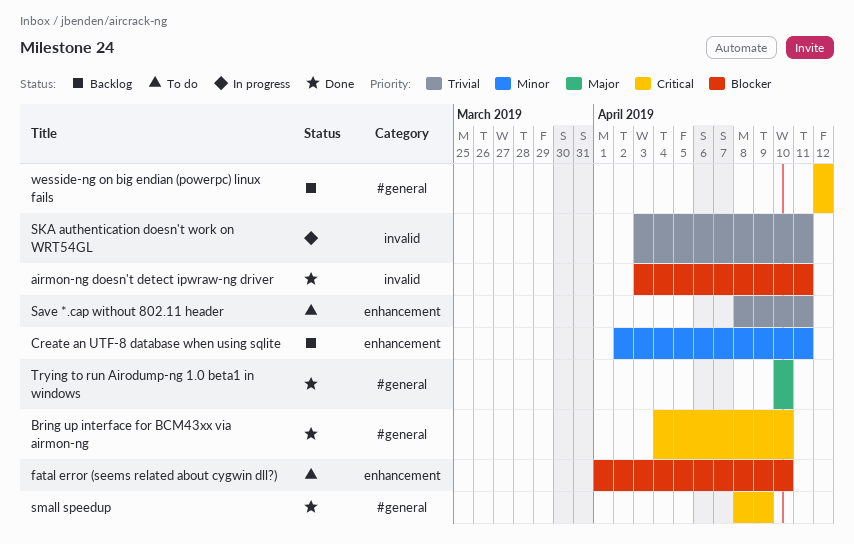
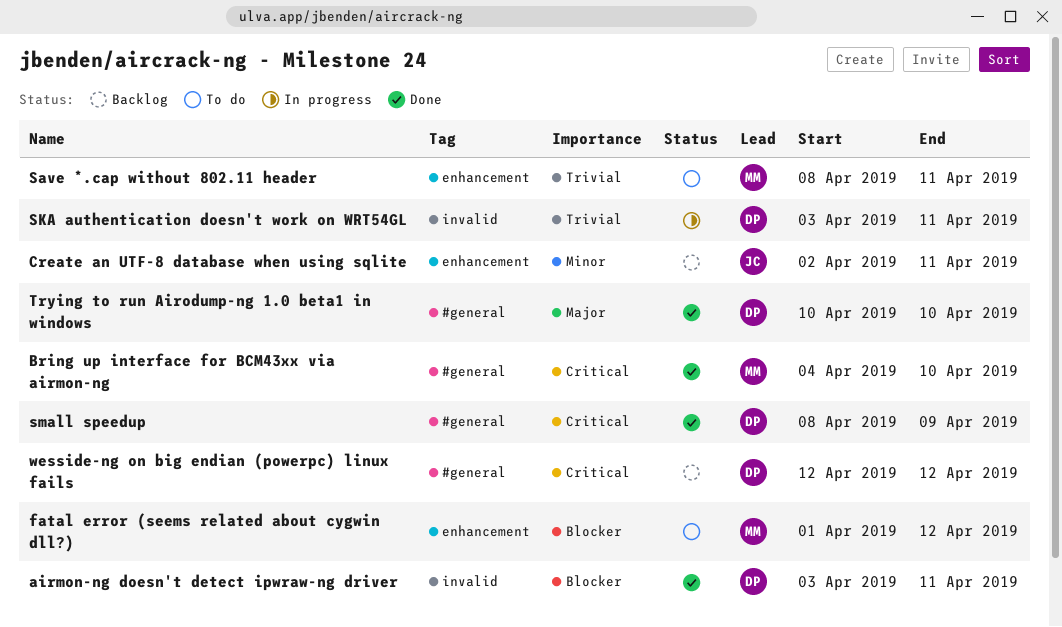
fatal error (seems related about cygwin dll?), due: Apr 10 -> Apr 12

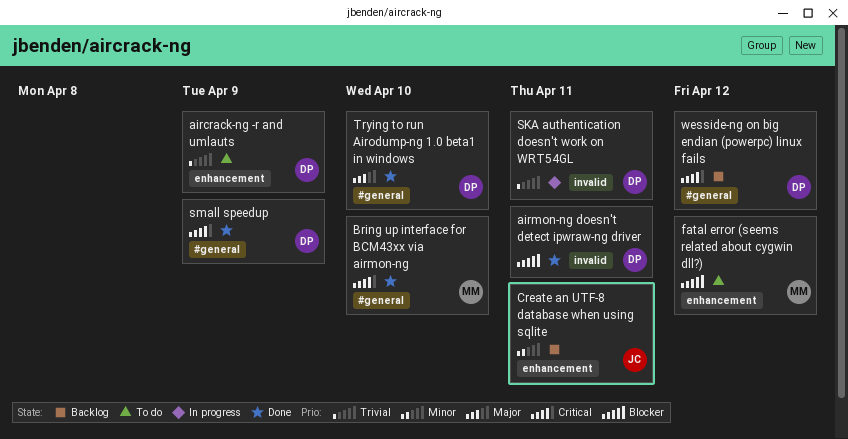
aircrack-ng -r and umlauts: none -> present
Save *.cap without 802.11 header: present -> none

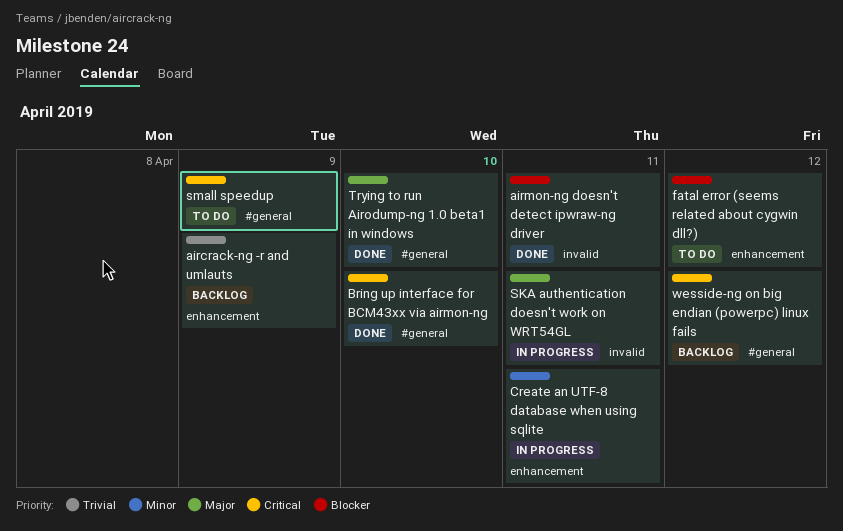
aircrack-ng -r and umlauts, status: To do -> Backlog
Create an UTF-8 database when using sqlite, status: Backlog -> In progress
SKA authentication doesn't work on WRT54GL, priority: Trivial -> Major
small speedup, status: Done -> To do

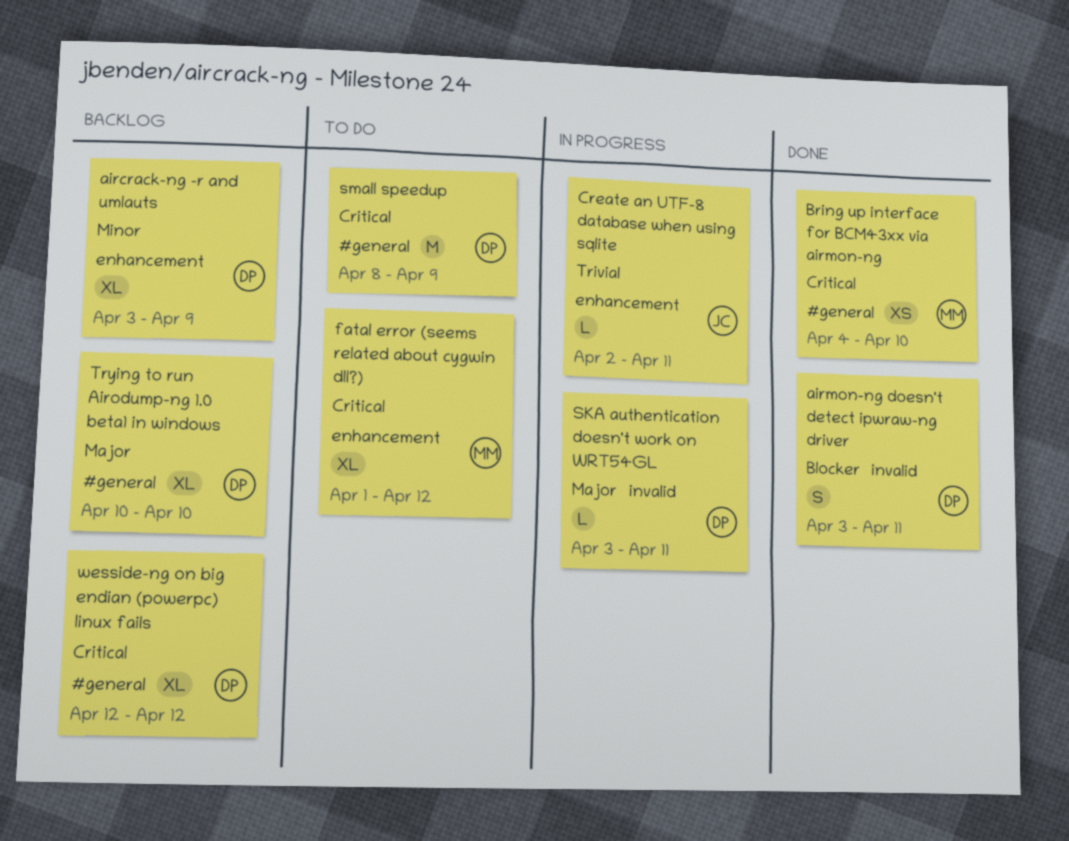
aircrack-ng -r and umlauts, priority: Trivial -> Minor
Create an UTF-8 database when using sqlite, priority: Minor -> Trivial
fatal error (seems related about cygwin dll?), priority: Blocker -> Critical
Trying to run Airodump-ng 1.0 beta1 in windows, status: Done -> Backlog

